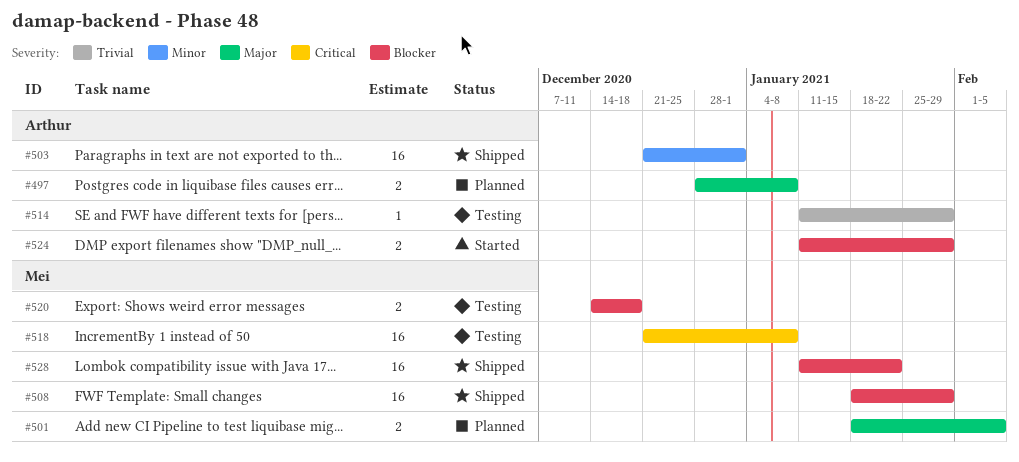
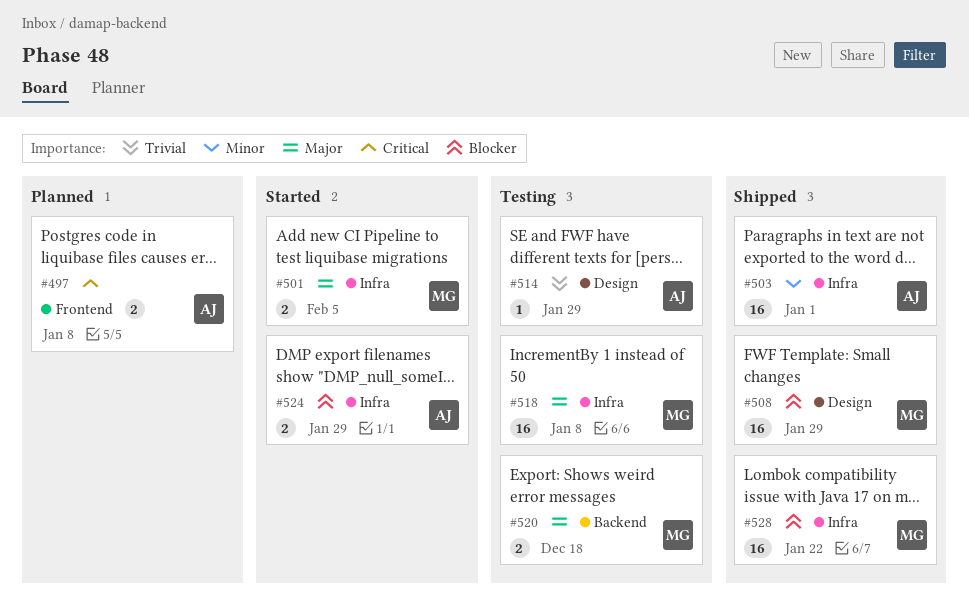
#497, priority: Major -> Critical
#501, status: Planned -> Started
#518, priority: Critical -> Major
#520, priority: Blocker -> Major

